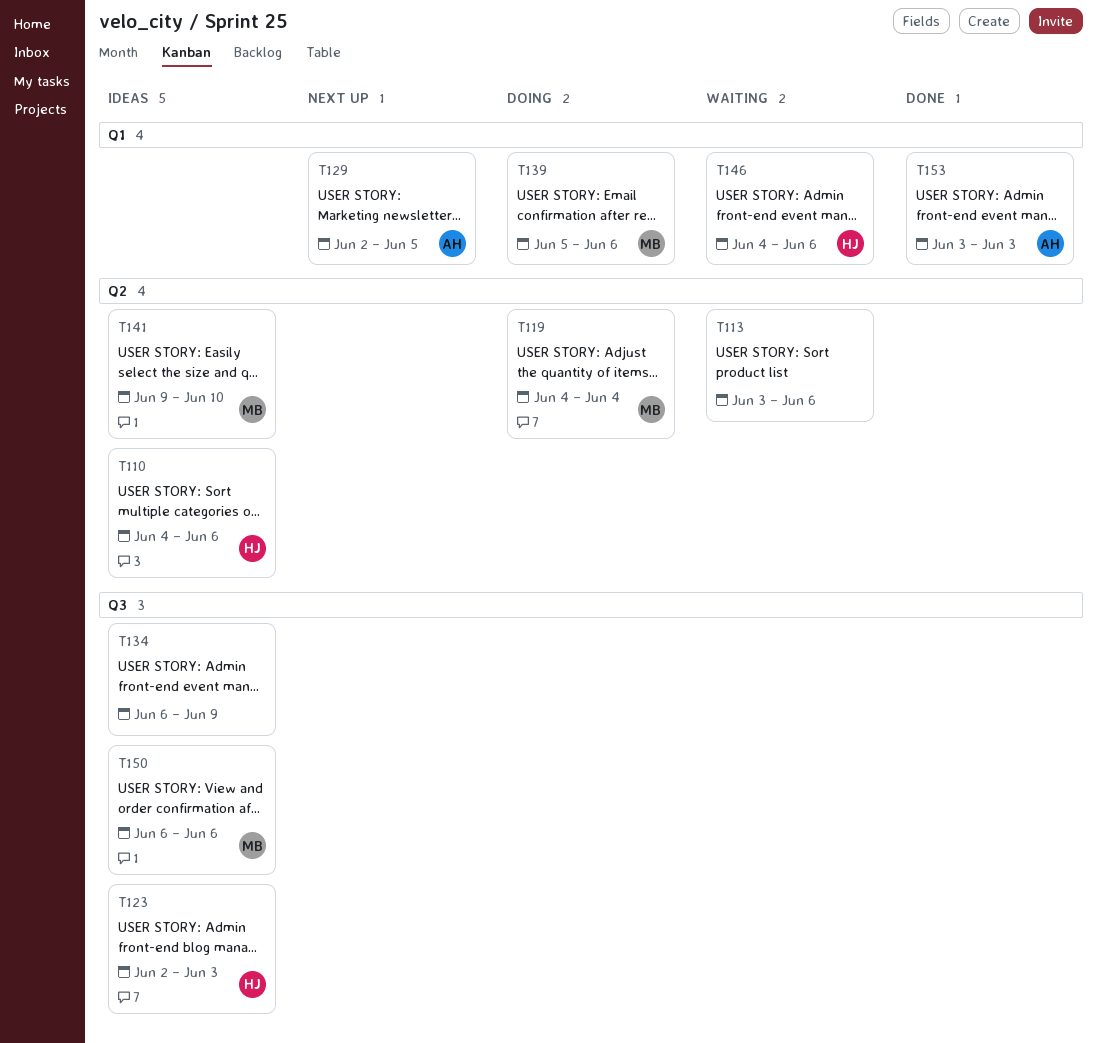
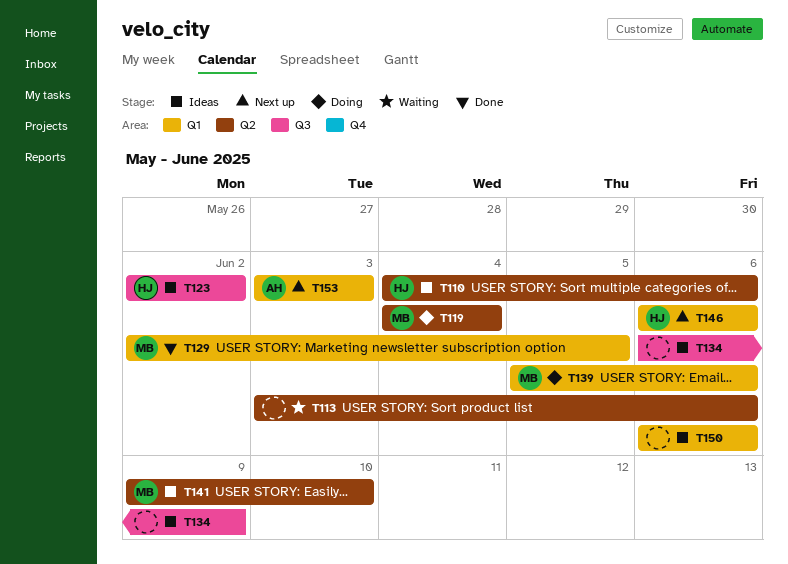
T123, due: Jun 3 -> Jun 2
T129, status: Next up -> Done
T129, owner: AH -> MB
T146, status: Waiting -> Next up
T146, start: Jun 4 -> Jun 6
T150, owner: MB -> none
T150, label: Q3 -> Q1
T153, status: Done -> Next up

